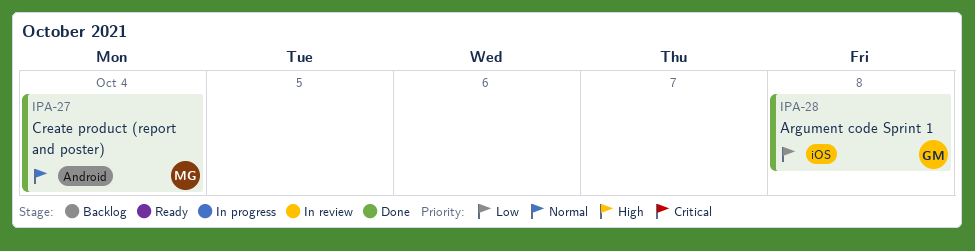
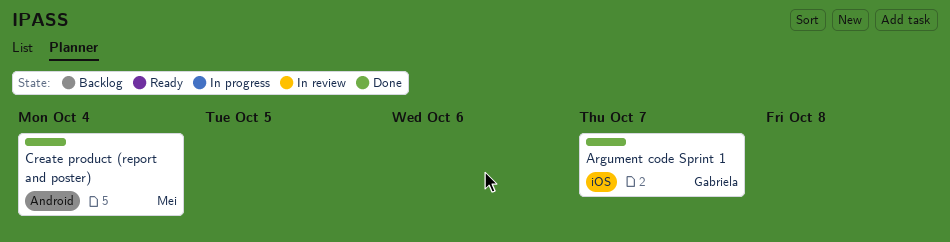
Argument code Sprint 1, due: Oct 8 -> Oct 7

